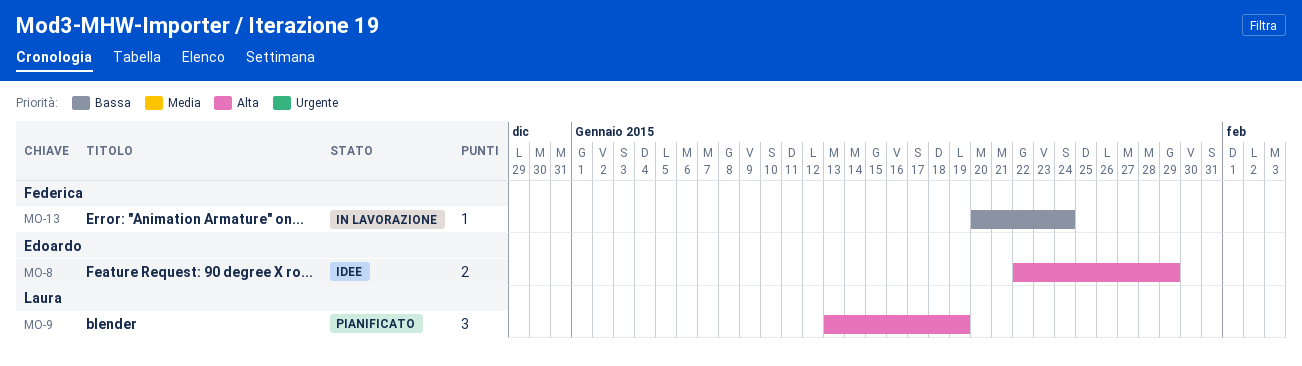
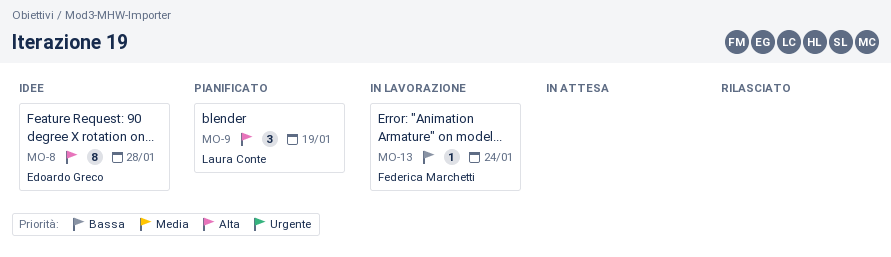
MO-8, estimate: 2 -> 8
MO-8, due: Jan 29 -> Jan 28

